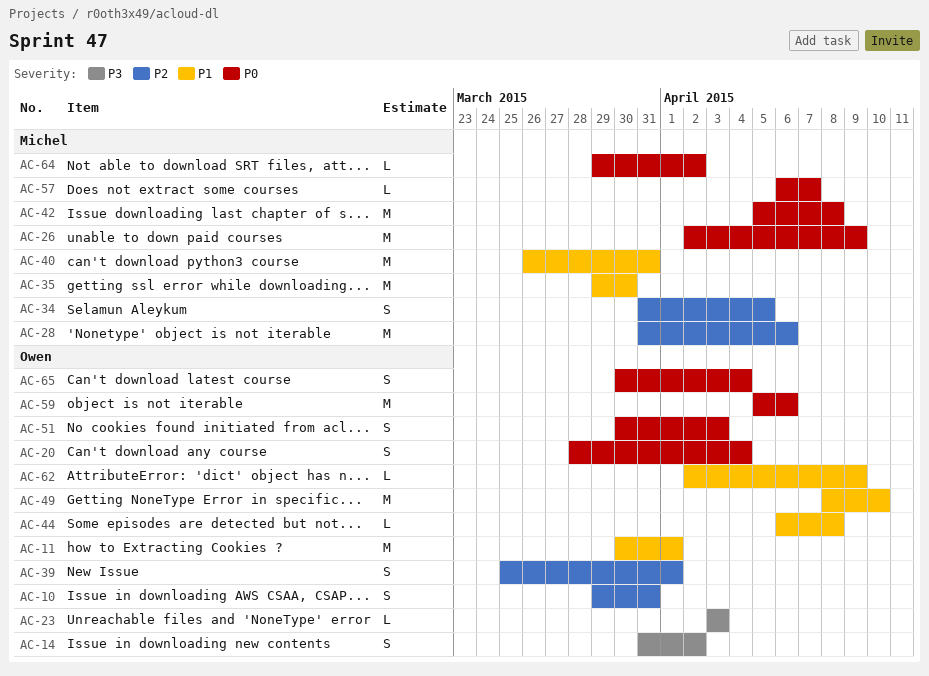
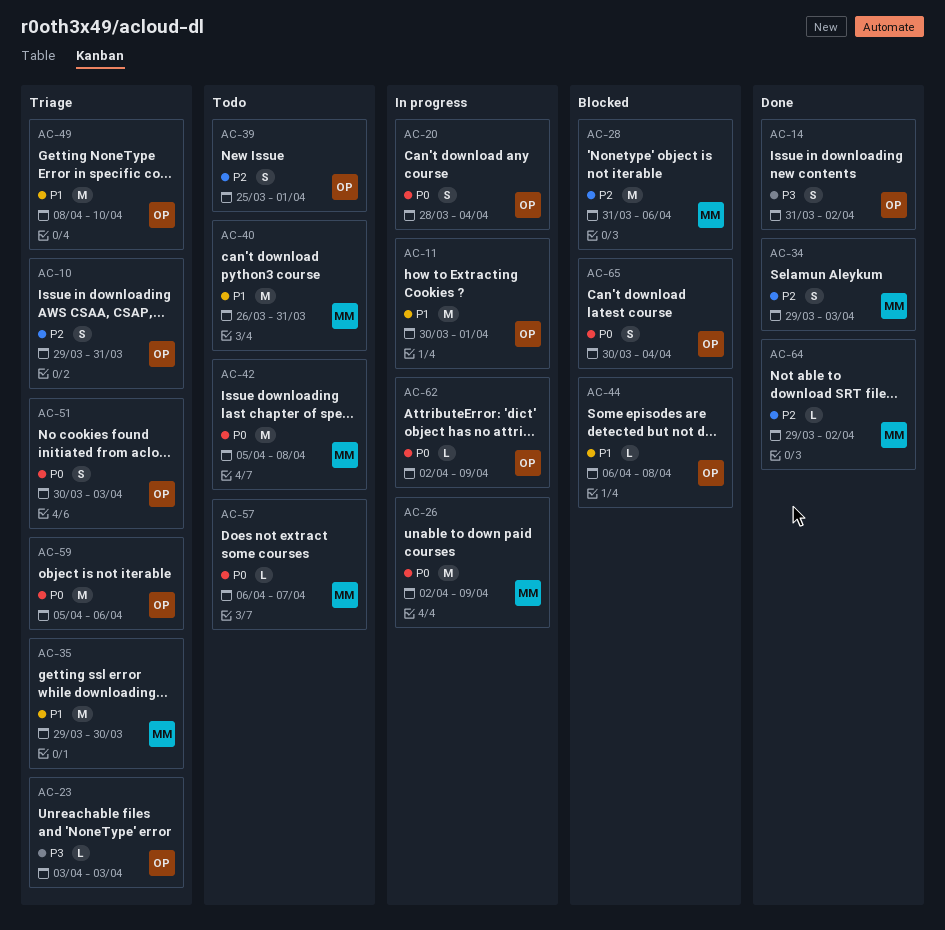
AC-34, start: Mar 31 -> Mar 29
AC-34, due: Apr 5 -> Apr 3
AC-62, priority: P1 -> P0
AC-64, priority: P0 -> P2

